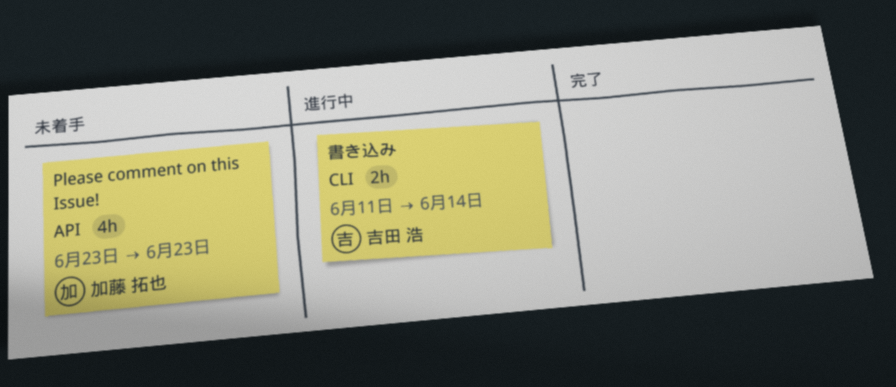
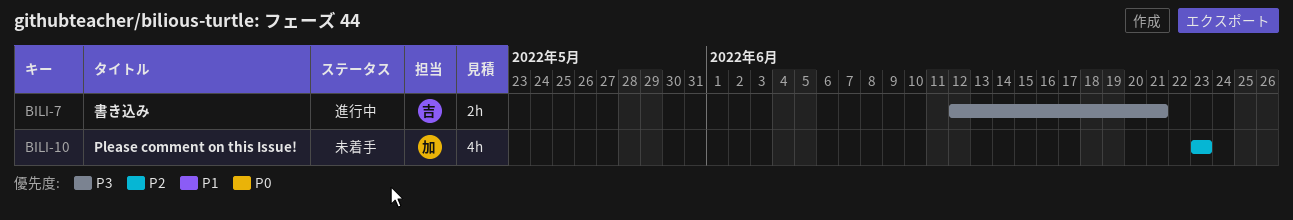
書き込み, start: Jun 11 -> Jun 12
書き込み, due: Jun 14 -> Jun 21

